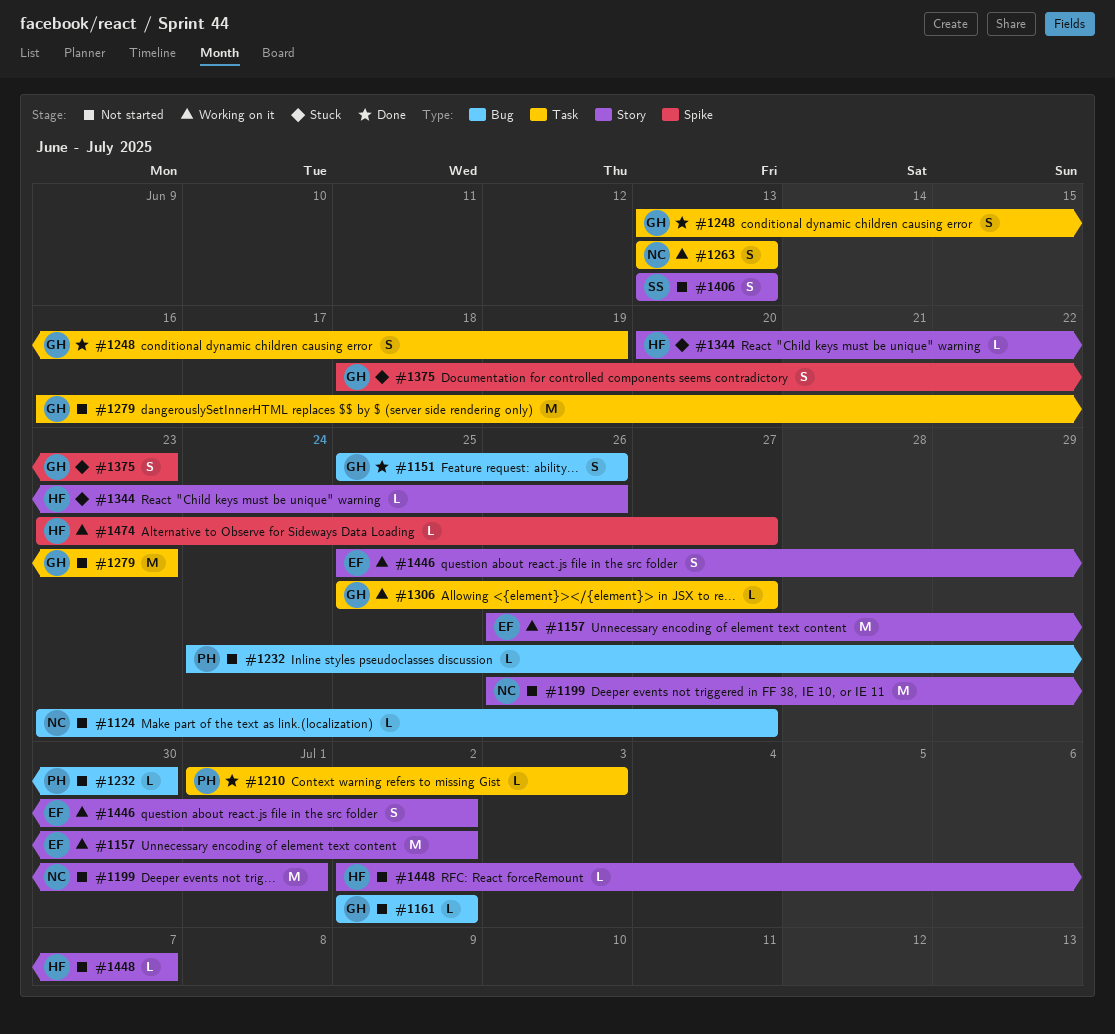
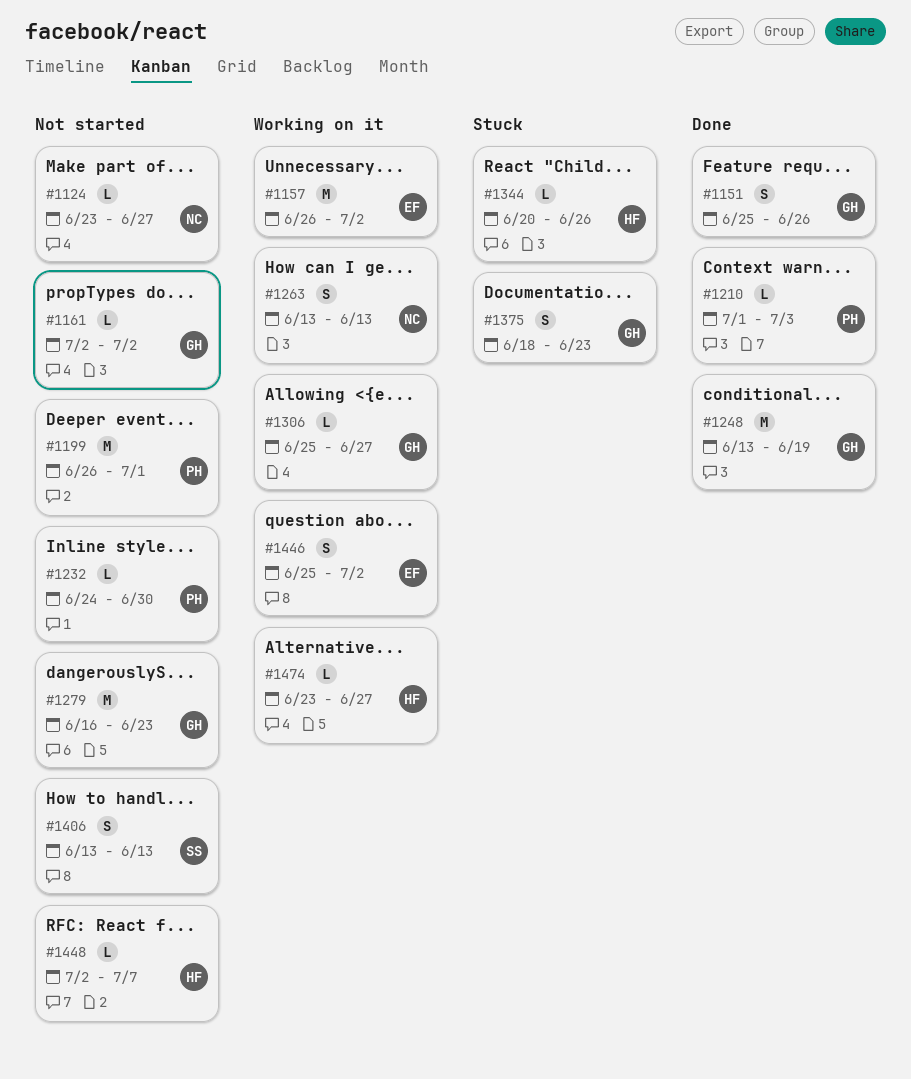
#1199, owner: NC -> PH
#1248, estimate: S -> M

